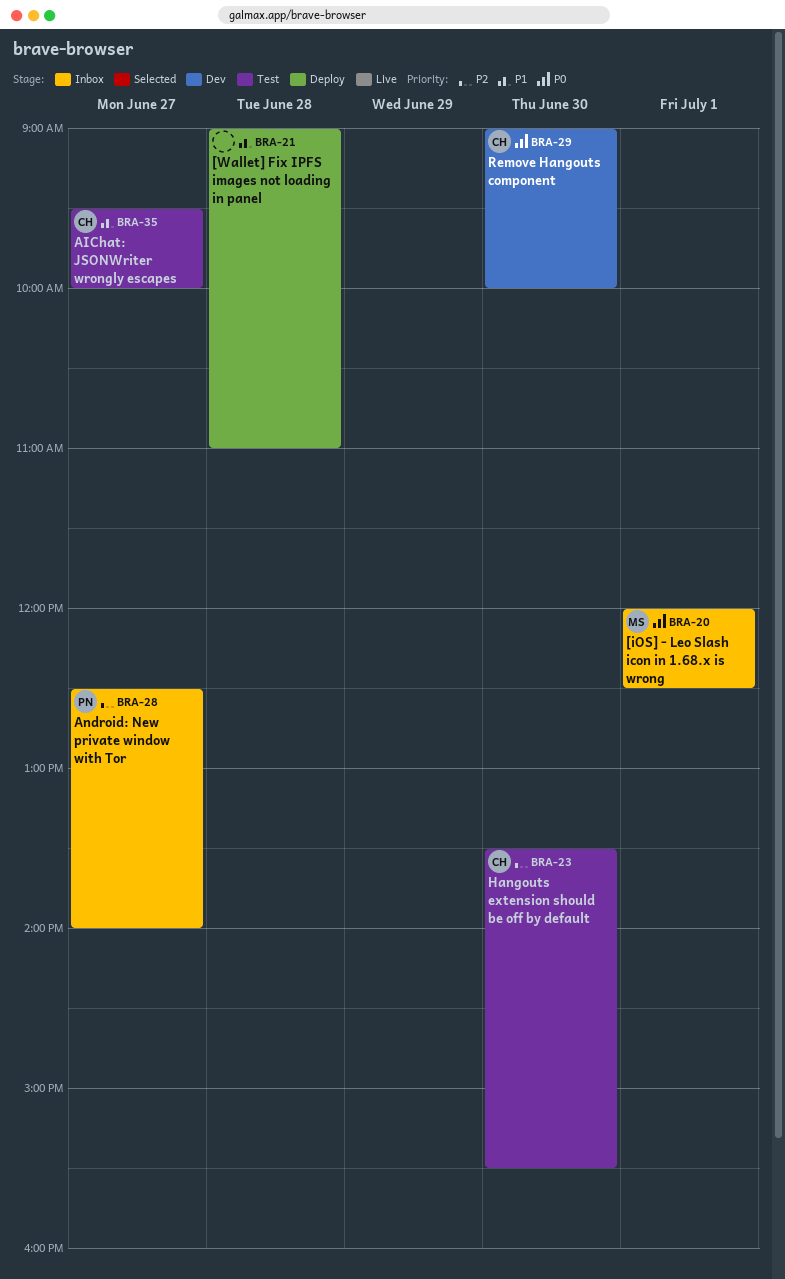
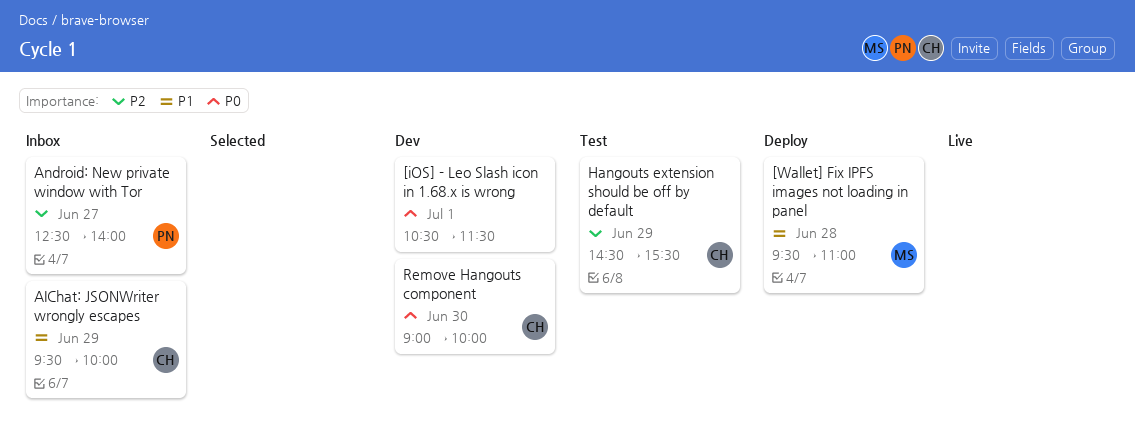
[iOS] - Leo Slash icon in 1.68.x is wrong, status: Inbox -> Dev
[iOS] - Leo Slash icon in 1.68.x is wrong, owner: MS -> none
[iOS] - Leo Slash icon in 1.68.x is wrong, begins: 12:00 -> 10:30
[iOS] - Leo Slash icon in 1.68.x is wrong, ends: 12:30 -> 11:30
[Wallet] Fix IPFS images not loading in panel, owner: none -> MS
[Wallet] Fix IPFS images not loading in panel, begins: 09:00 -> 09:30
AIChat: JSONWriter wrongly escapes, status: Test -> Inbox
AIChat: JSONWriter wrongly escapes, day: Jun 27 -> Jun 29
Hangouts extension should be off by default, day: Jun 30 -> Jun 29
Hangouts extension should be off by default, begins: 13:30 -> 14:30

